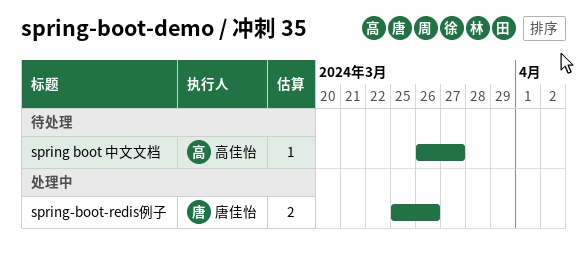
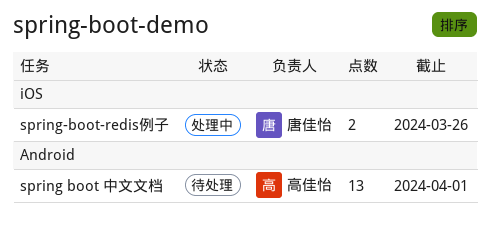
spring boot 中文文档, estimate: 1 -> 13
spring boot 中文文档, due: Mar 27 -> Apr 1

